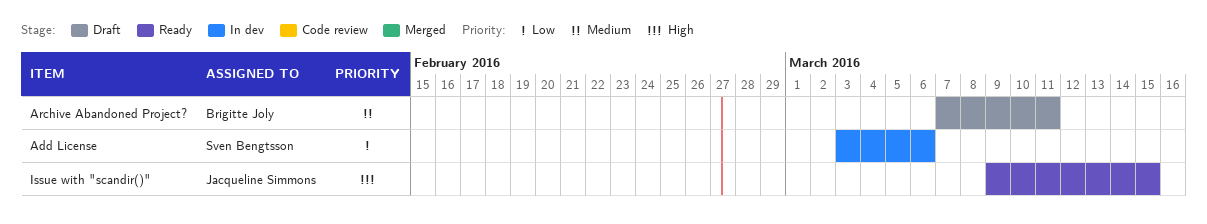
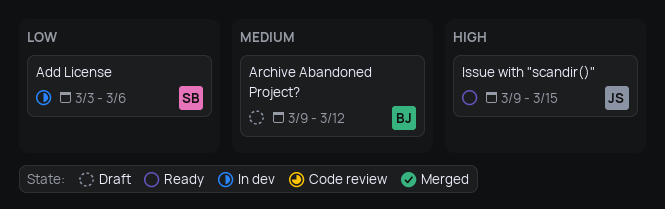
Archive Abandoned Project?, start: Mar 7 -> Mar 9
Archive Abandoned Project?, due: Mar 11 -> Mar 12

